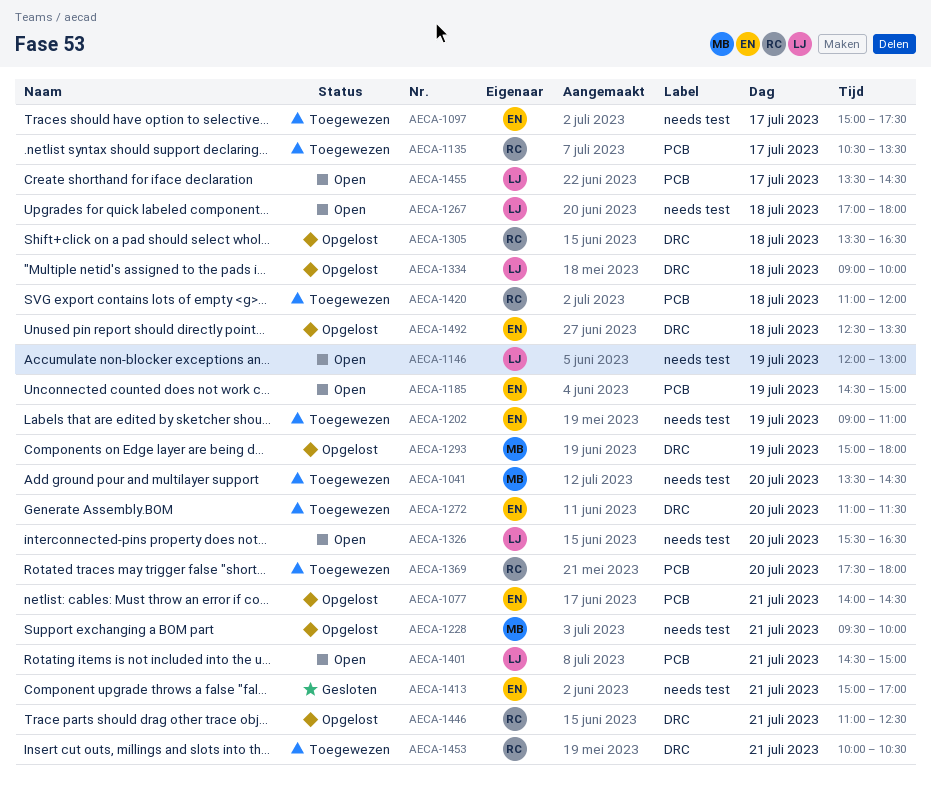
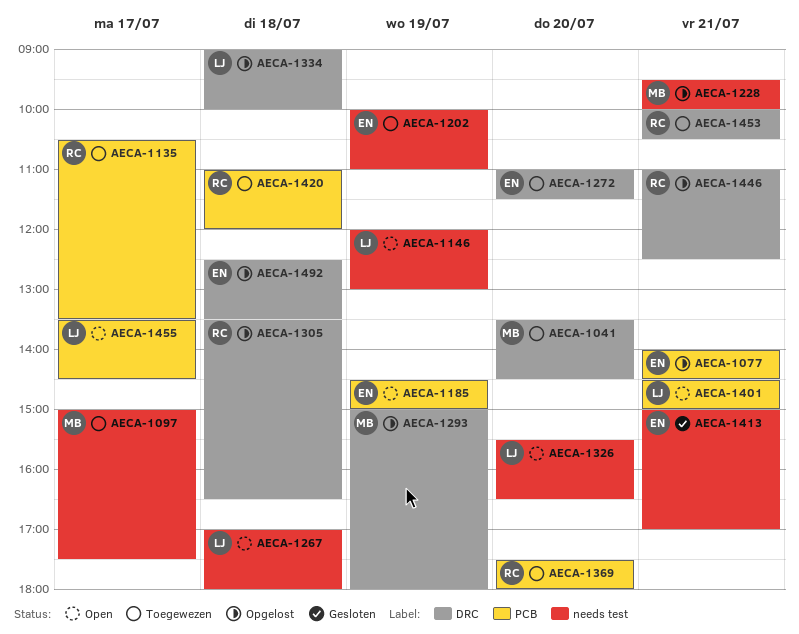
AECA-1041, label: needs test -> DRC
AECA-1097, owner: EN -> MB
AECA-1202, begins: 09:00 -> 10:00

